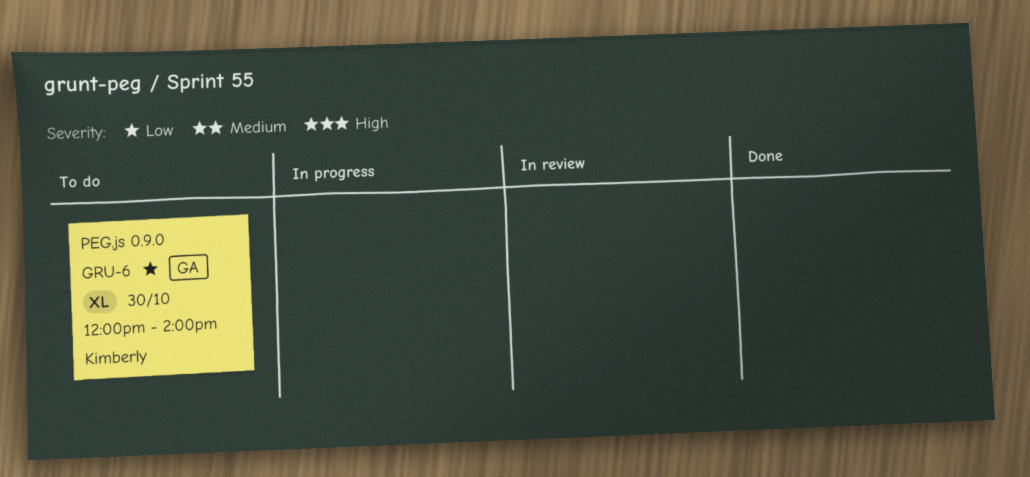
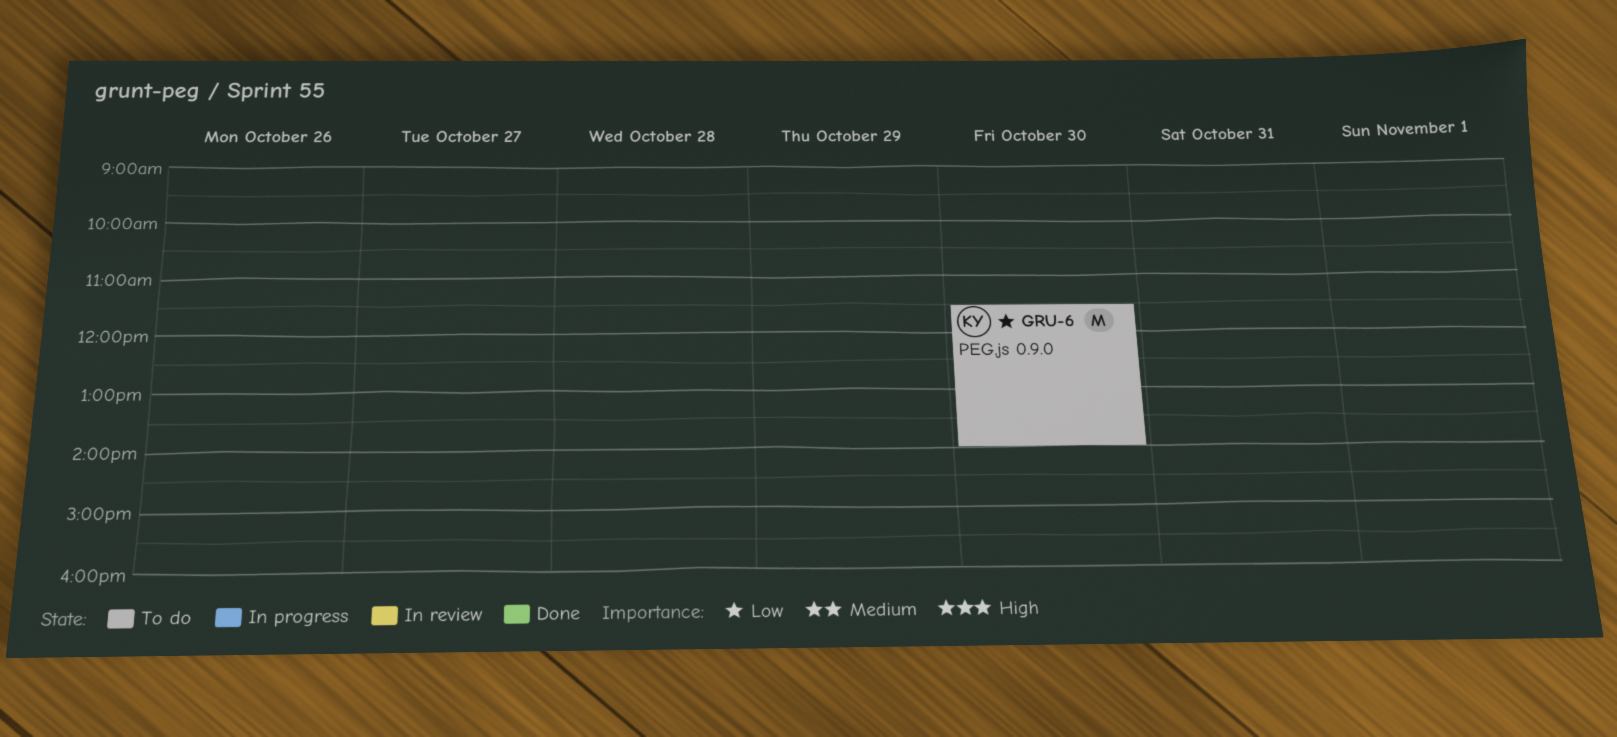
GRU-6, estimate: XL -> M
GRU-6, begins: 12:00 -> 11:30

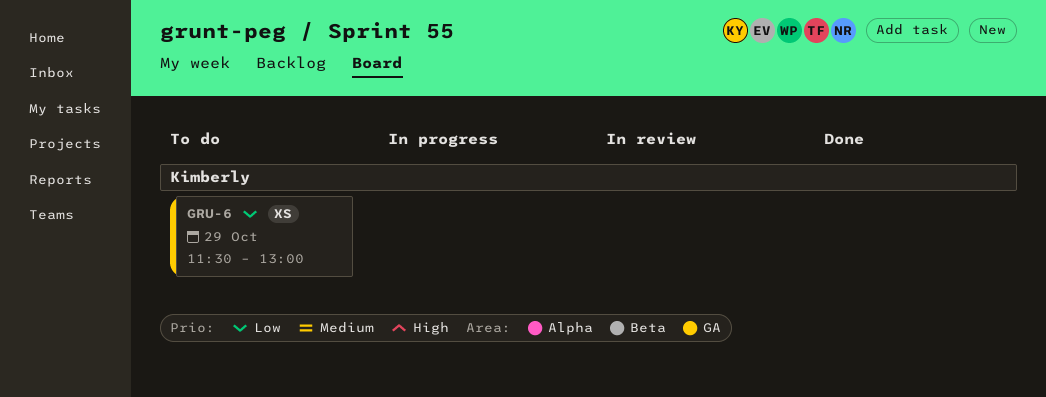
GRU-6, estimate: M -> XS
GRU-6, day: Oct 30 -> Oct 29
GRU-6, ends: 14:00 -> 13:00

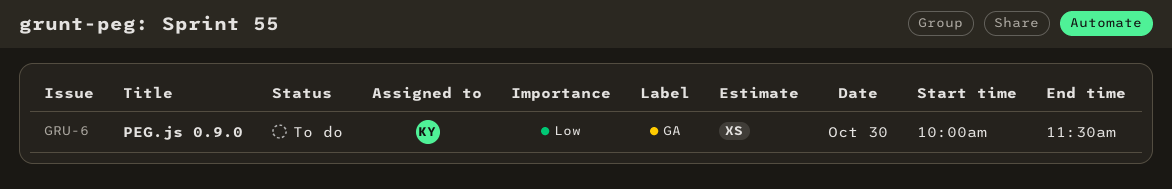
GRU-6, day: Oct 29 -> Oct 30
GRU-6, begins: 11:30 -> 10:00
GRU-6, ends: 13:00 -> 11:30

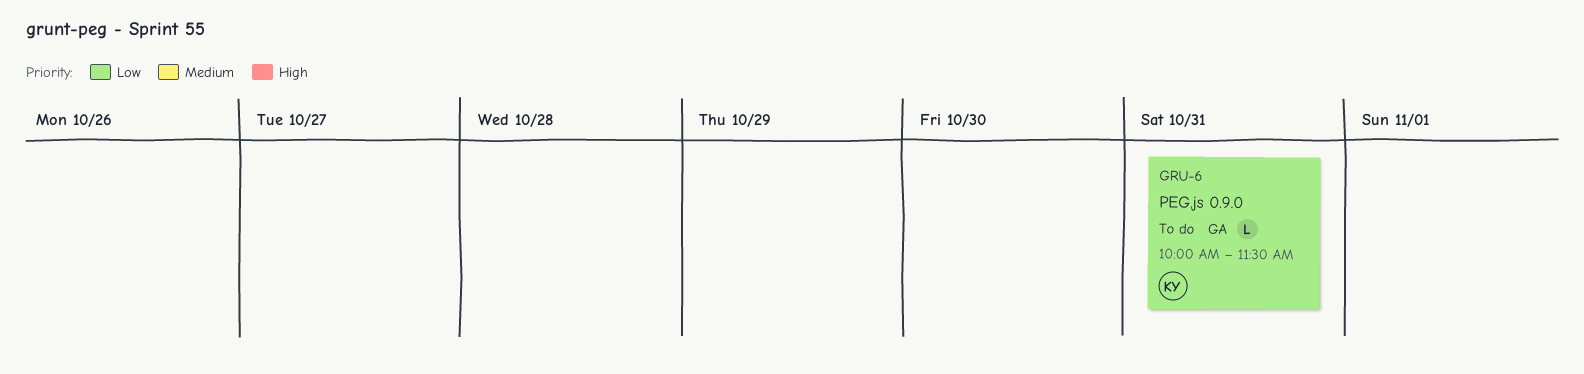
GRU-6, estimate: XS -> L
GRU-6, day: Oct 30 -> Oct 31

